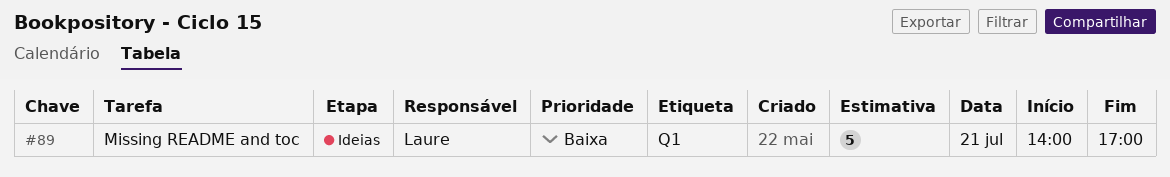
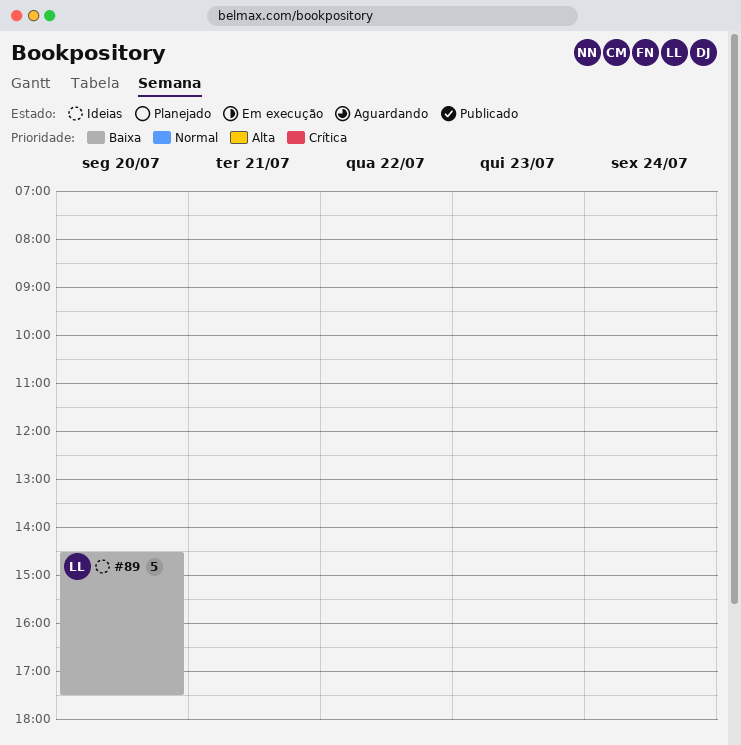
#89, day: Jul 21 -> Jul 20
#89, begins: 14:00 -> 14:30
#89, ends: 17:00 -> 17:30

